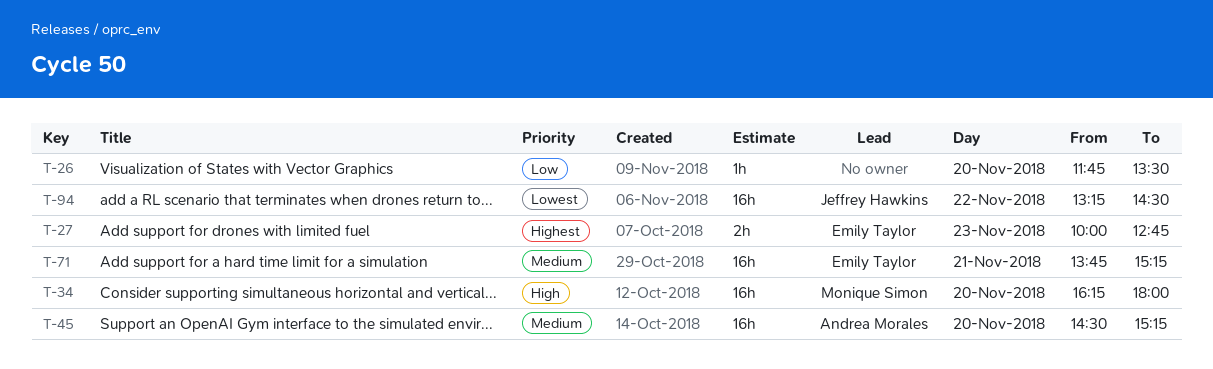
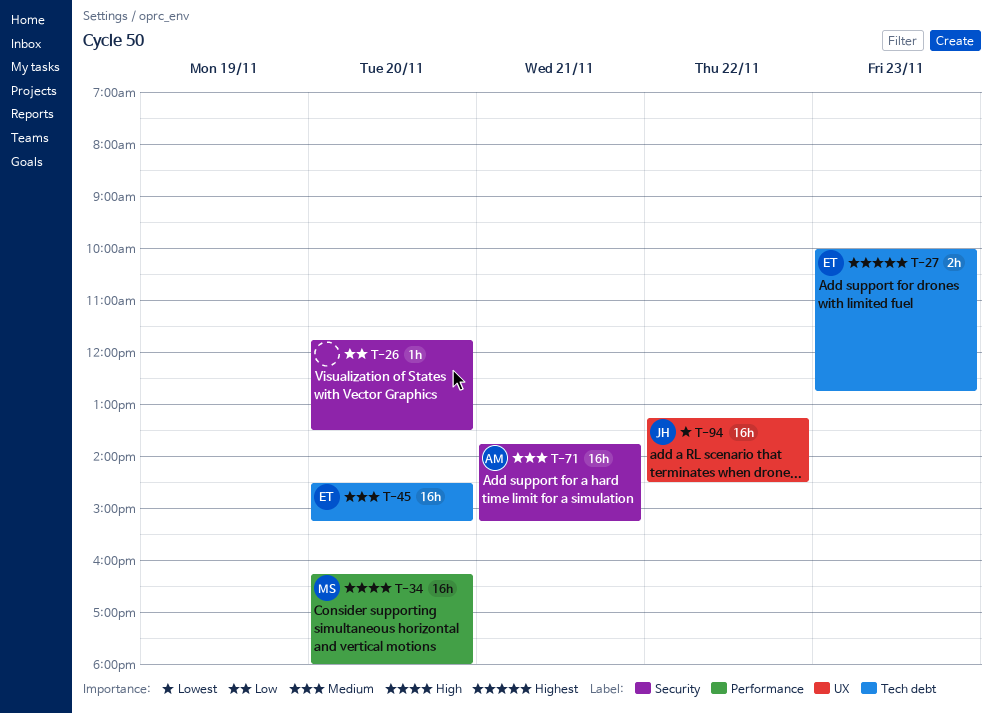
T-45, owner: Andrea Morales -> Emily Taylor
T-71, owner: Emily Taylor -> Andrea Morales

